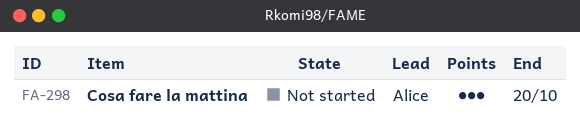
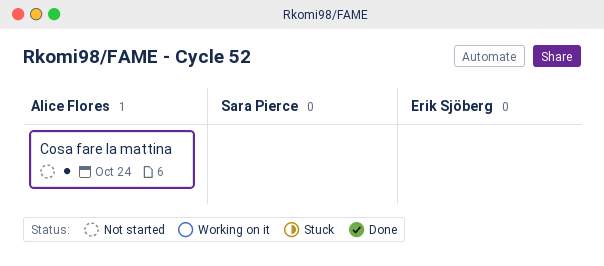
Cosa fare la mattina, estimate: 3 -> 1
Cosa fare la mattina, due: Oct 20 -> Oct 24

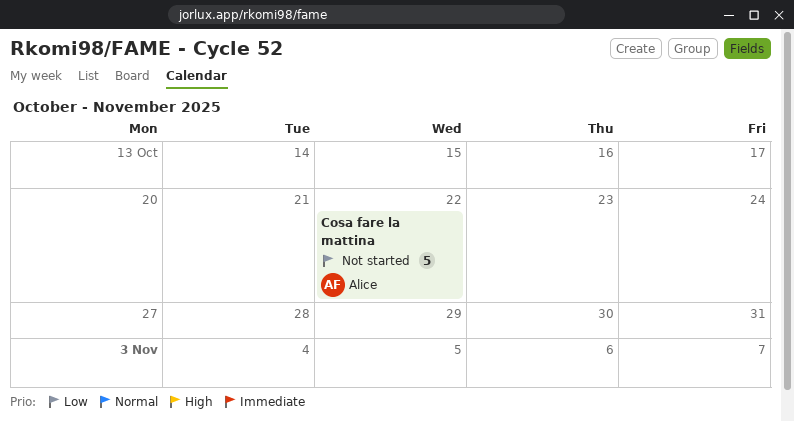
Cosa fare la mattina, estimate: 1 -> 5
Cosa fare la mattina, due: Oct 24 -> Oct 22

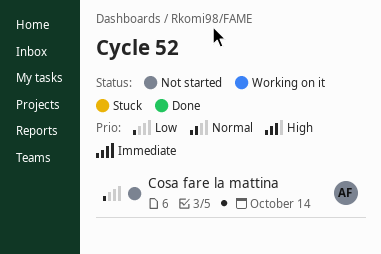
Cosa fare la mattina, estimate: 5 -> 1
Cosa fare la mattina, due: Oct 22 -> Oct 14

